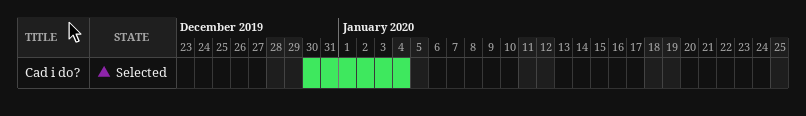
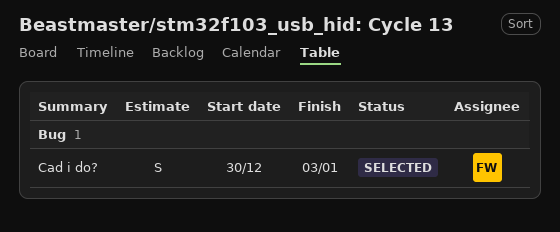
Cad i do?, due: Jan 4 -> Jan 3

